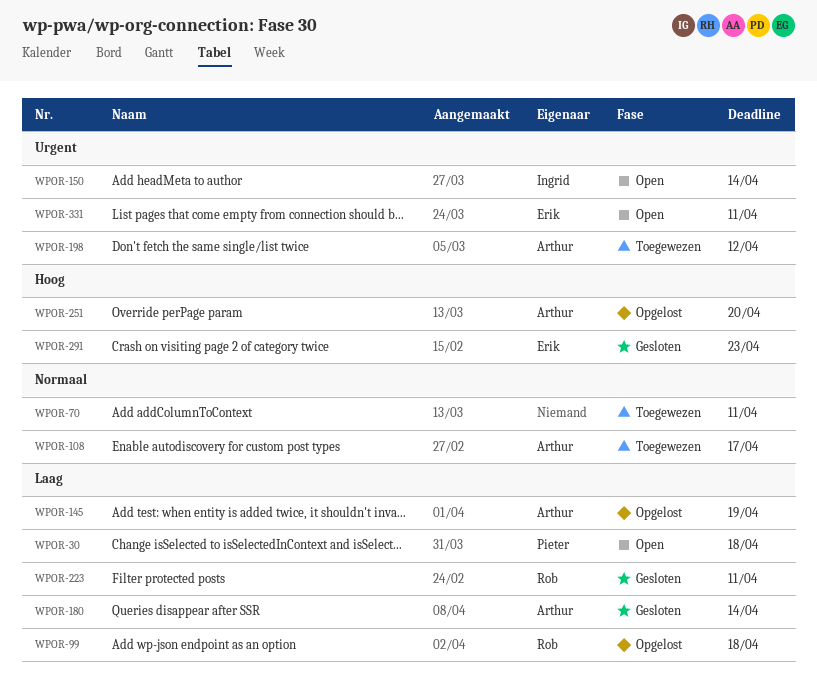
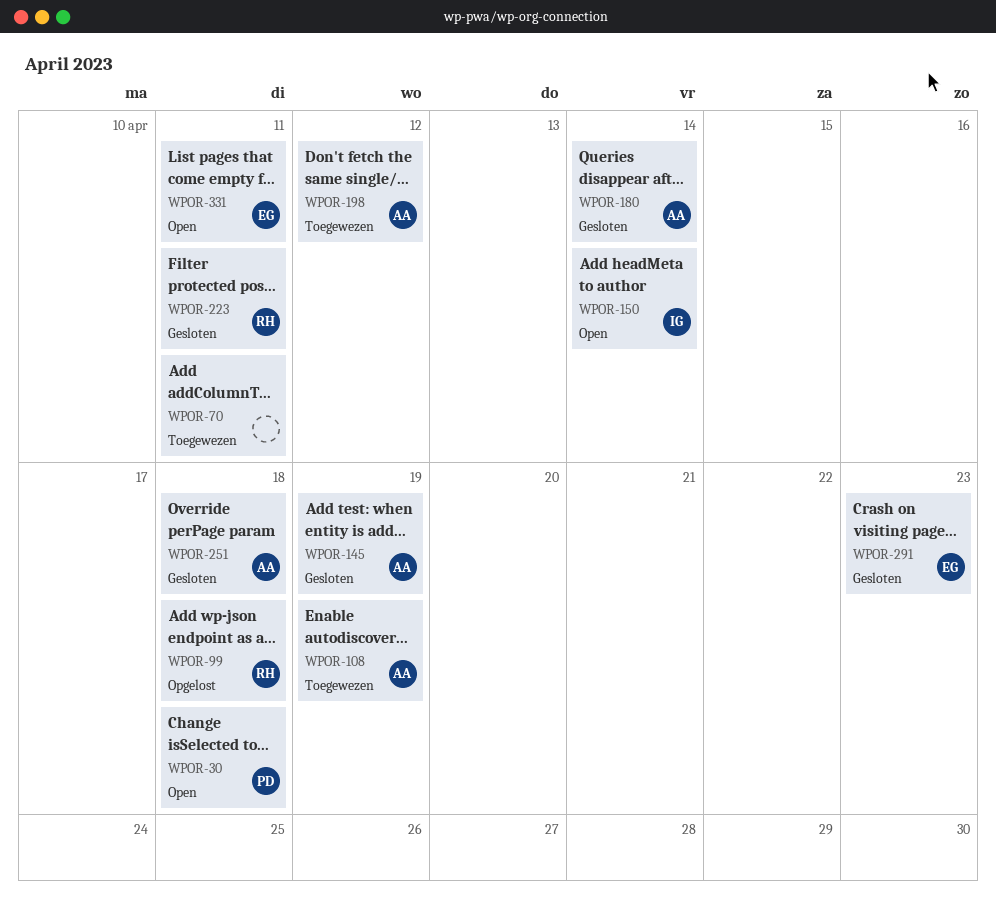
WPOR-108, due: Apr 17 -> Apr 19
WPOR-145, status: Opgelost -> Gesloten
WPOR-251, status: Opgelost -> Gesloten
WPOR-251, due: Apr 20 -> Apr 18

